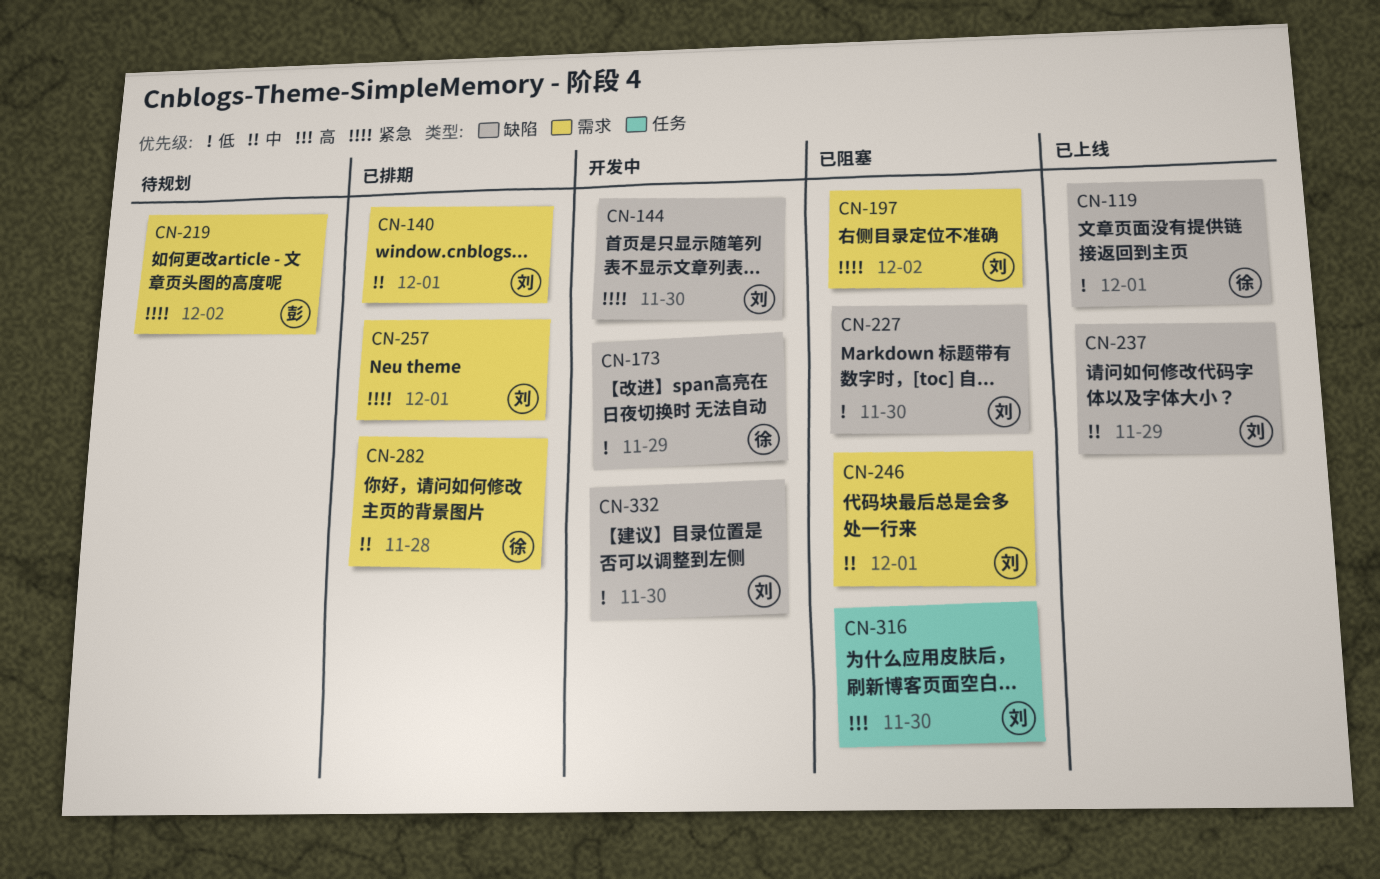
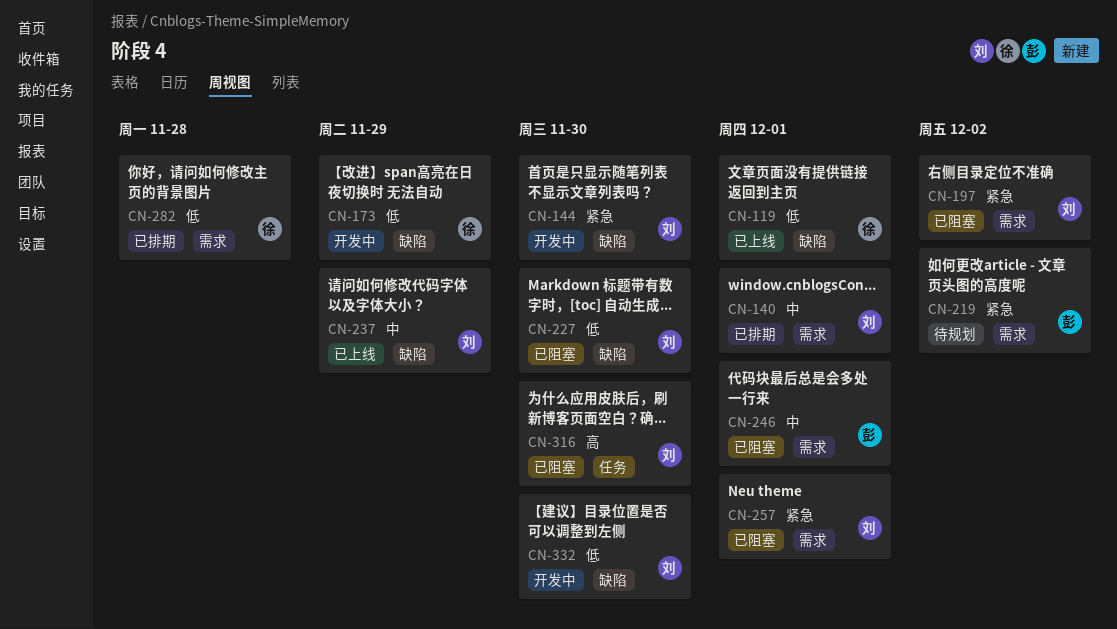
CN-246, owner: 刘 -> 彭
CN-257, status: 已排期 -> 已阻塞
CN-282, priority: 中 -> 低

